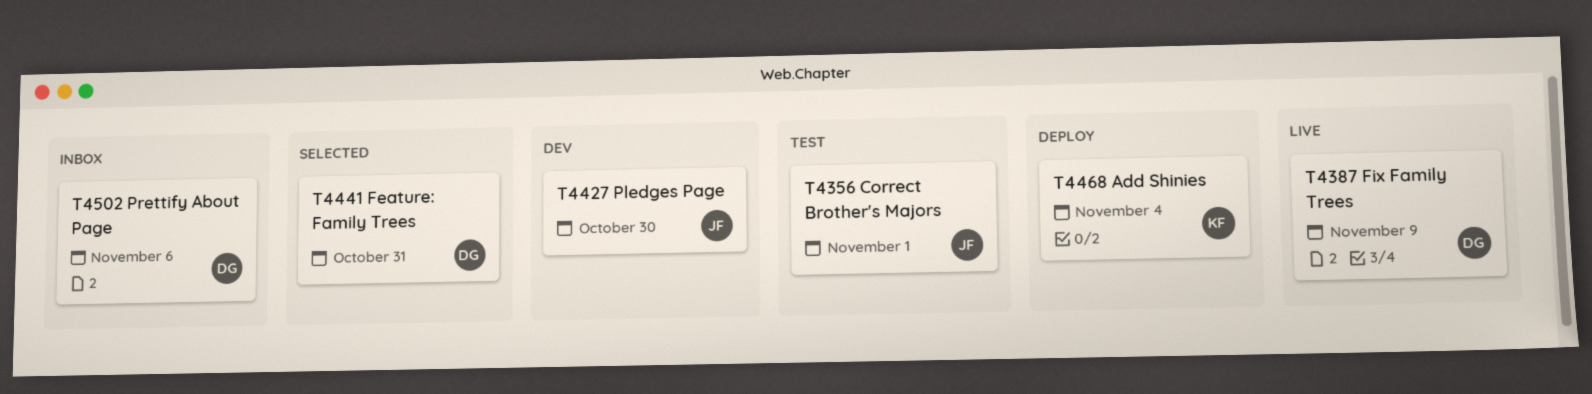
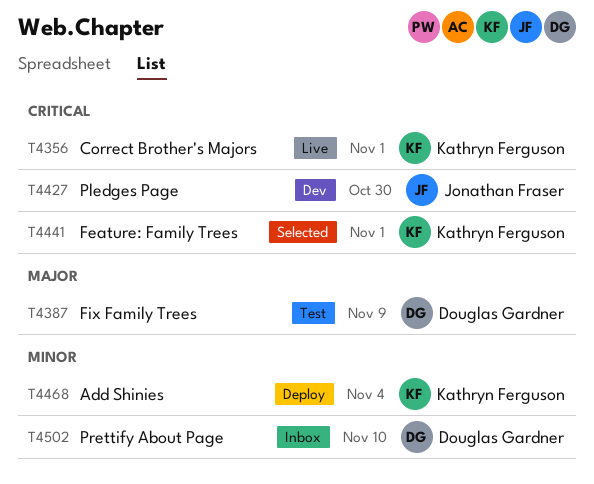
T4356, status: Test -> Live
T4356, owner: Jonathan Fraser -> Kathryn Ferguson
T4387, status: Live -> Test
T4441, owner: Douglas Gardner -> Kathryn Ferguson
T4441, due: Oct 31 -> Nov 1
T4502, due: Nov 6 -> Nov 10

